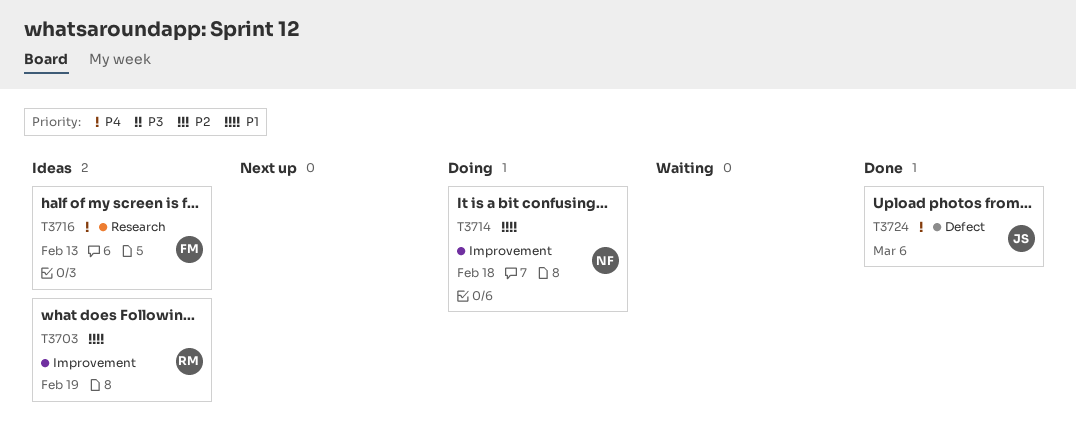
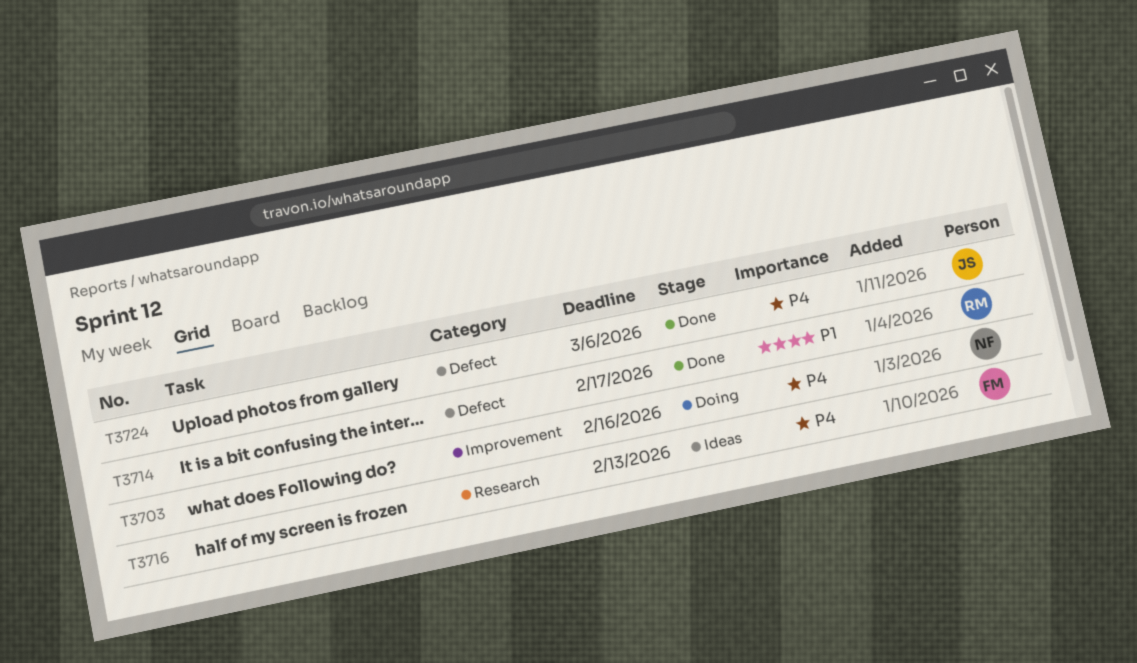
T3703, status: Ideas -> Doing
T3703, owner: RM -> NF
T3703, priority: P1 -> P4
T3703, due: Feb 19 -> Feb 16
T3714, status: Doing -> Done
T3714, owner: NF -> RM
T3714, label: Improvement -> Defect
T3714, due: Feb 18 -> Feb 17

